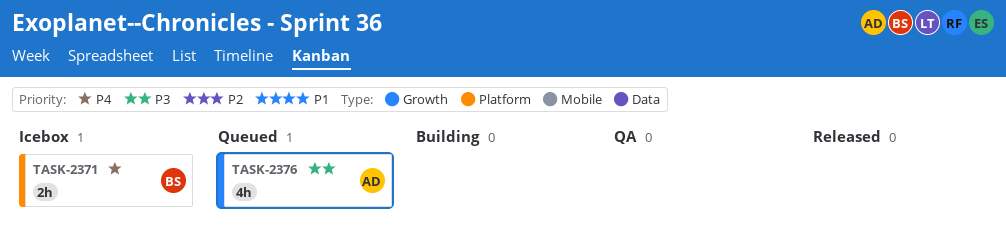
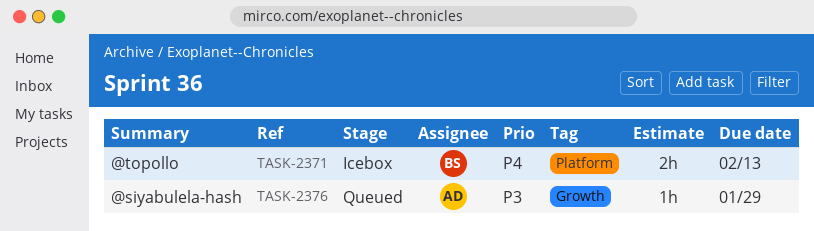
TASK-2376, estimate: 4h -> 1h

